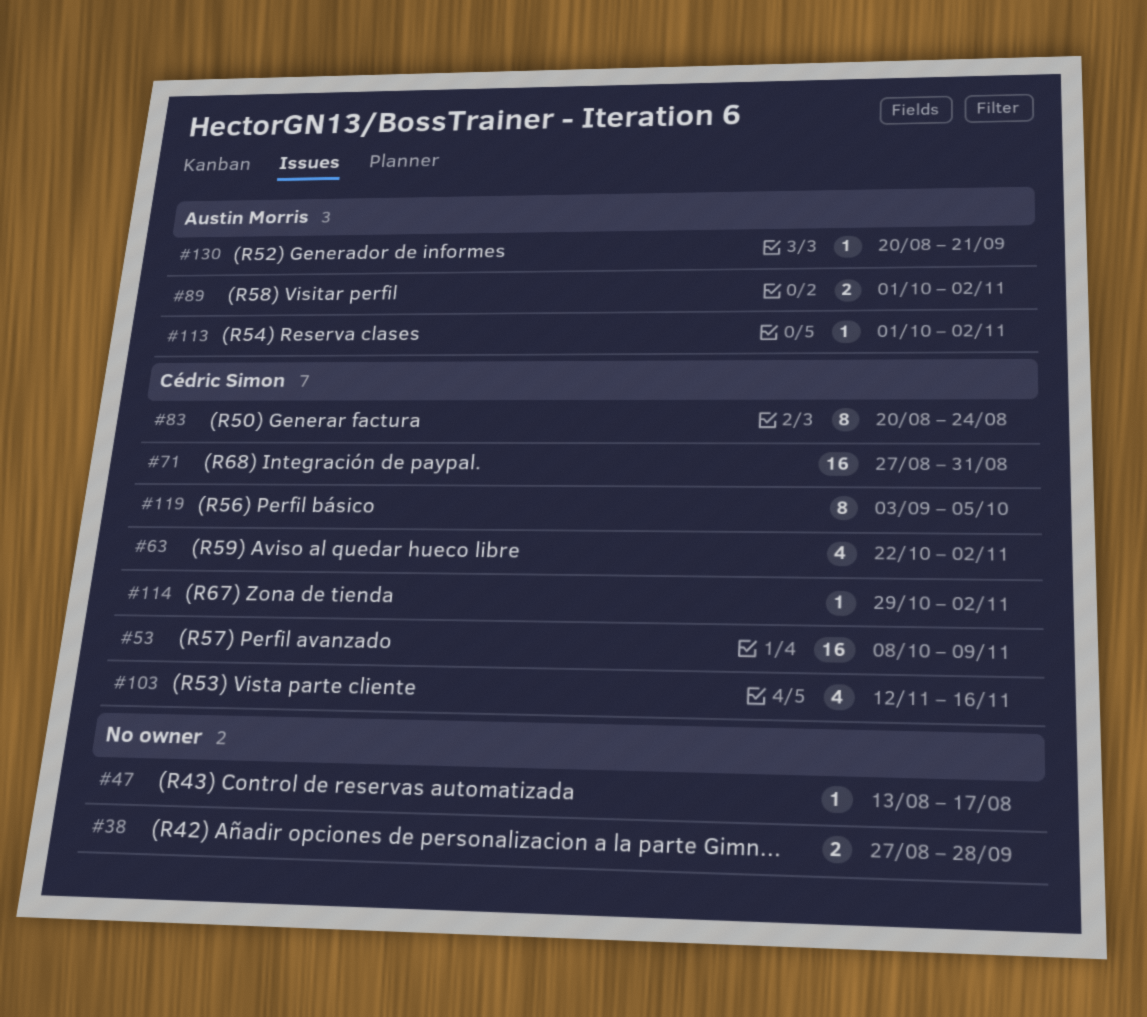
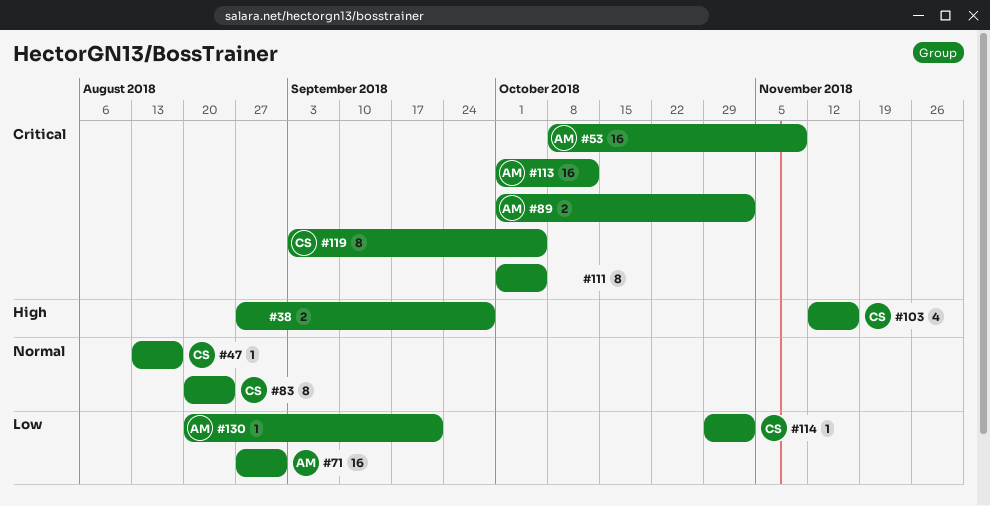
#47, owner: none -> Cédric Simon
#53, owner: Cédric Simon -> Austin Morris
#63: present -> none
#71, owner: Cédric Simon -> Austin Morris
#111: none -> present
#113, estimate: 1 -> 16
#113, due: Nov 2 -> Oct 12

